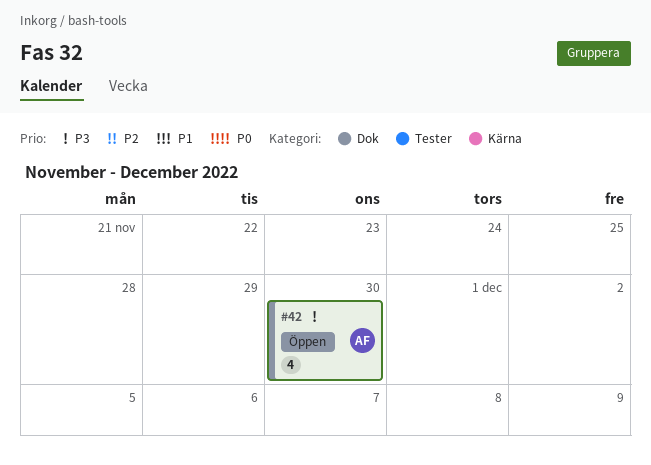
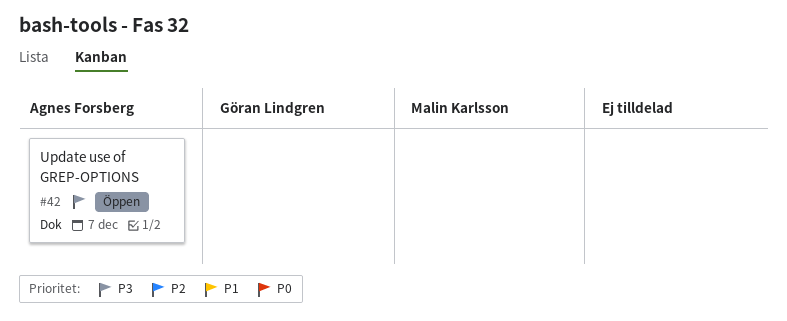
#42, due: Nov 30 -> Dec 7

